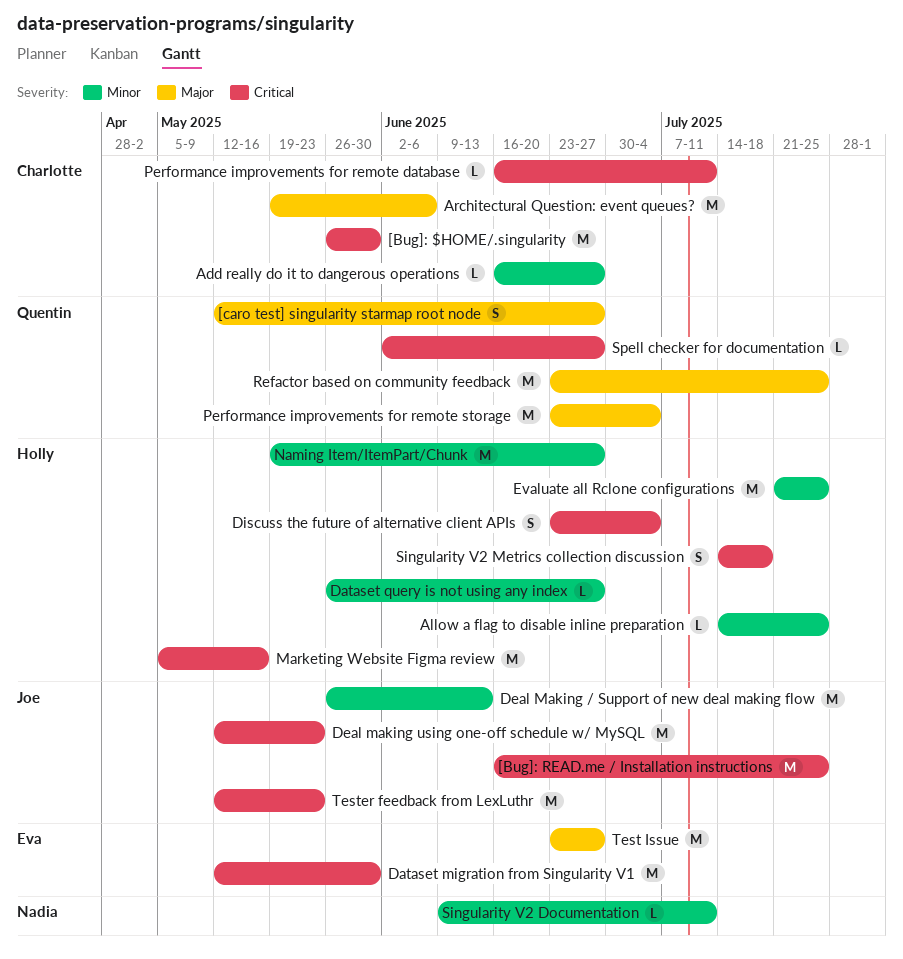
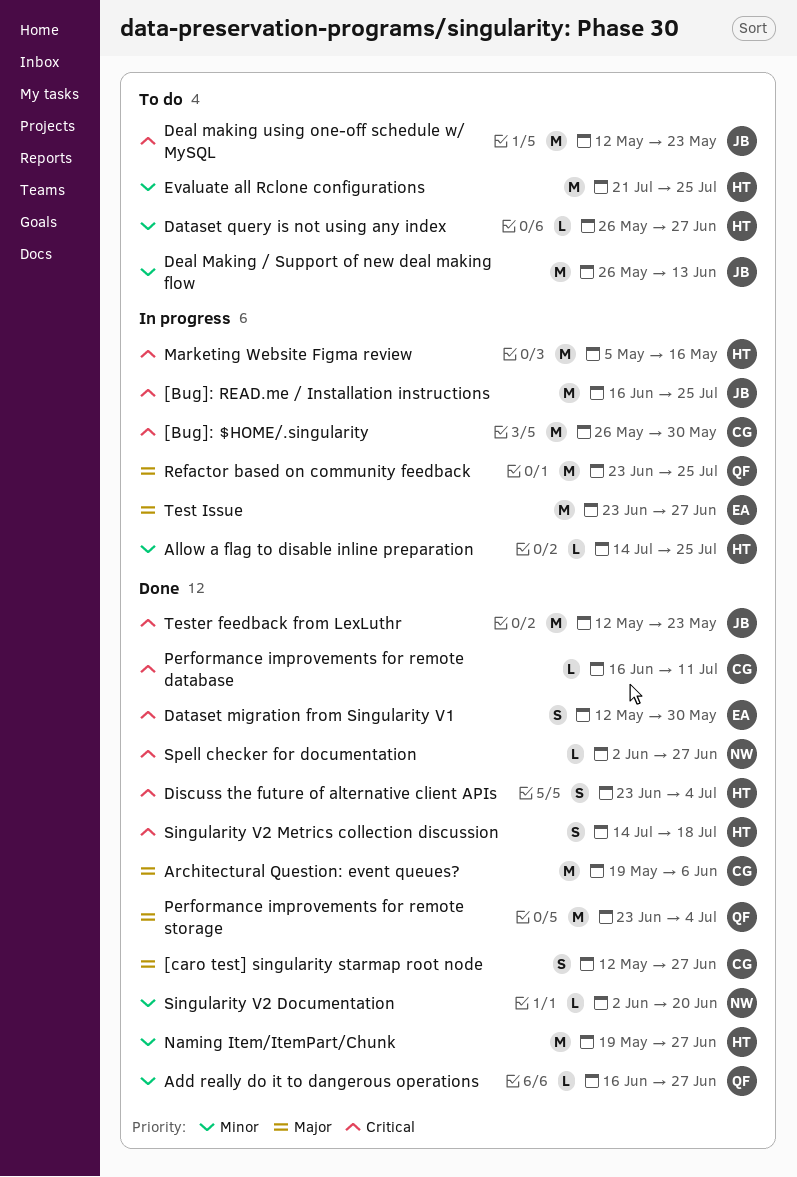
[caro test] singularity starmap root node, owner: Quentin -> Charlotte
Add really do it to dangerous operations, owner: Charlotte -> Quentin
Dataset migration from Singularity V1, estimate: M -> S
Singularity V2 Documentation, start: Jun 9 -> Jun 2
Singularity V2 Documentation, due: Jul 11 -> Jun 20
Spell checker for documentation, owner: Quentin -> Nadia

